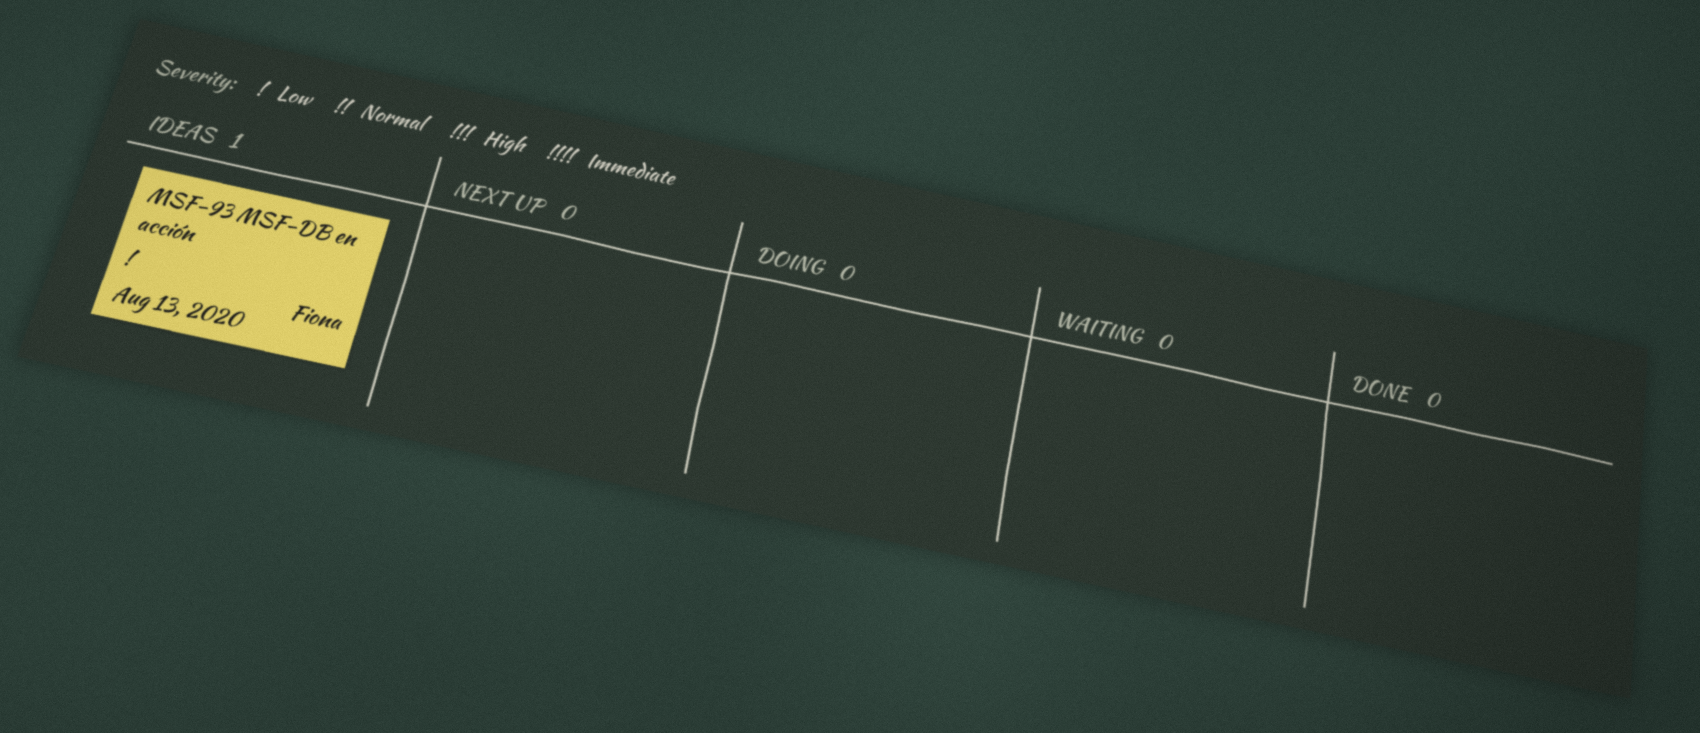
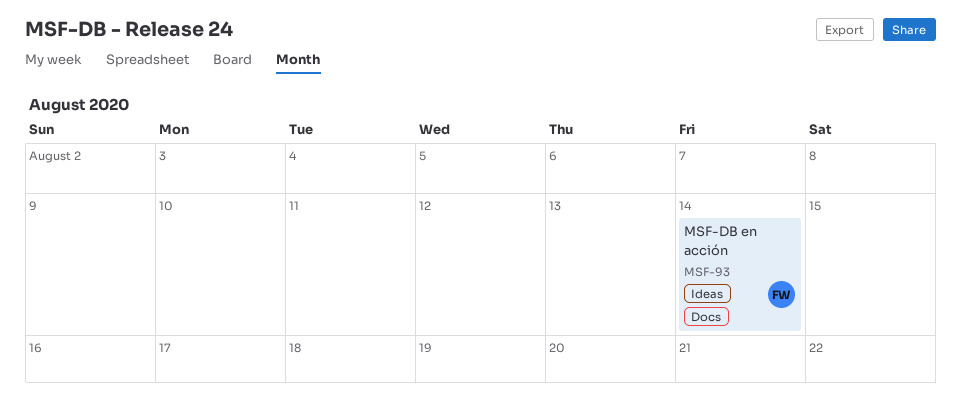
MSF-93, due: Aug 13 -> Aug 14

